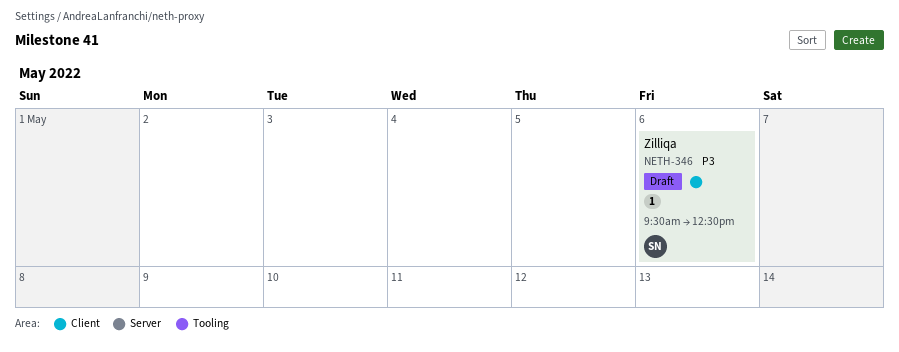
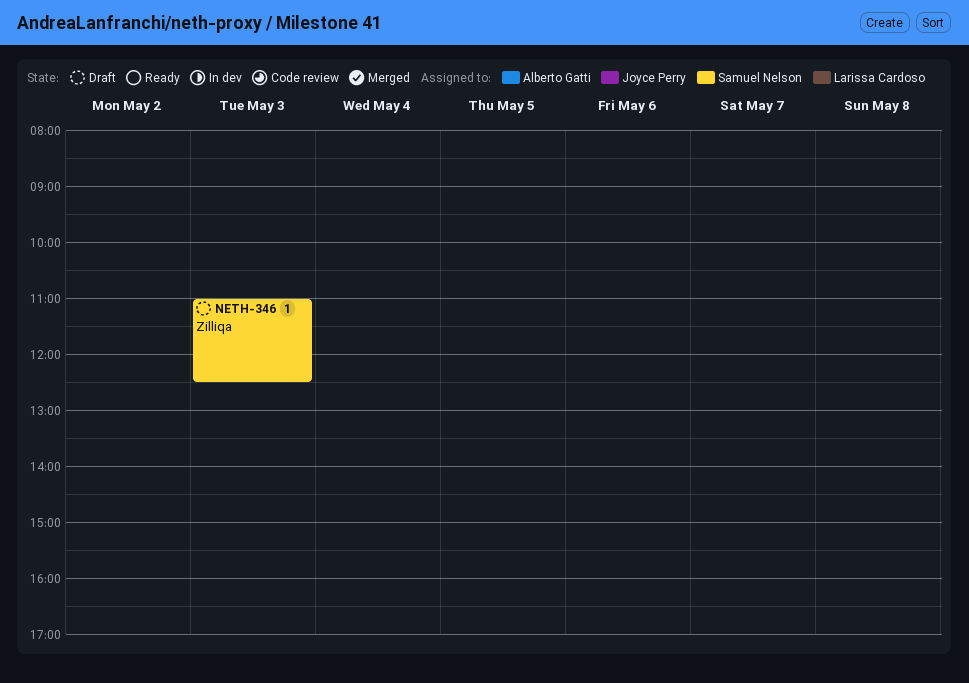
NETH-346, day: May 6 -> May 3
NETH-346, begins: 09:30 -> 11:00

